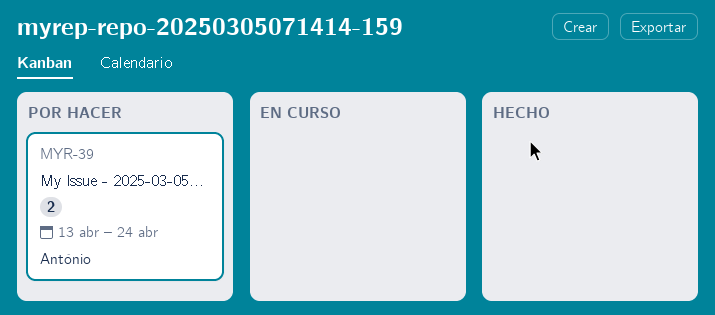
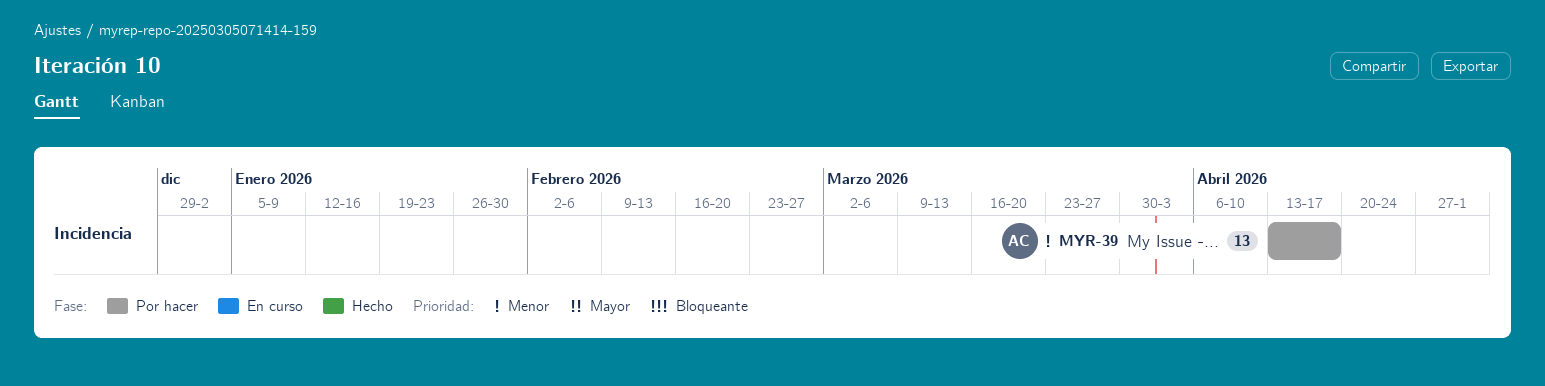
MYR-39, estimate: 2 -> 13
MYR-39, due: Apr 24 -> Apr 17

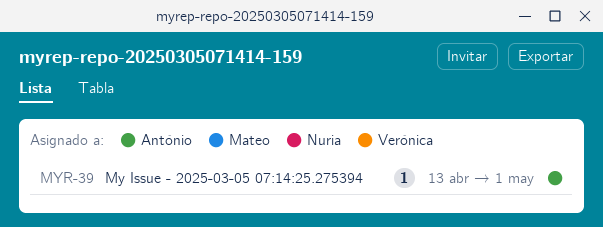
MYR-39, estimate: 13 -> 1
MYR-39, due: Apr 17 -> May 1

